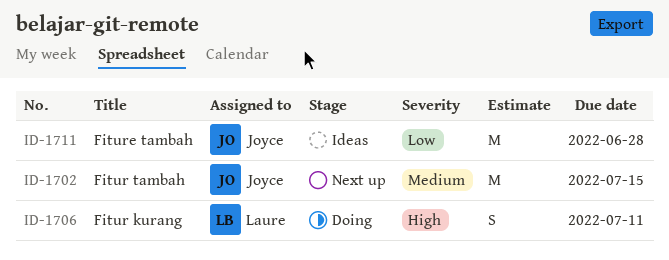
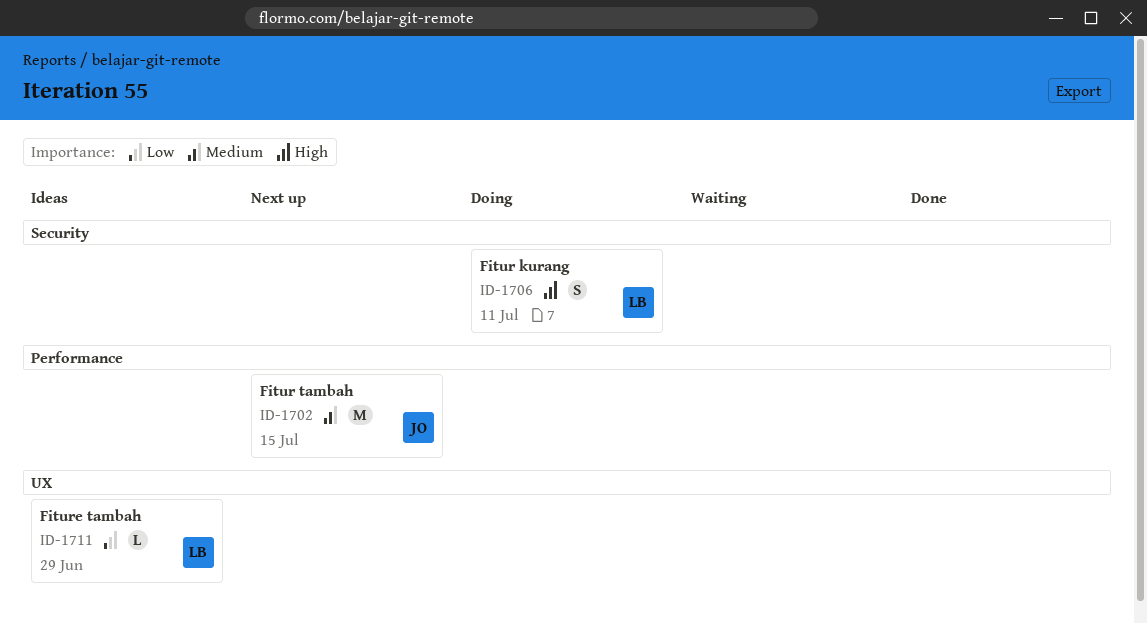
ID-1711, owner: Joyce -> Laure
ID-1711, estimate: M -> L
ID-1711, due: Jun 28 -> Jun 29

